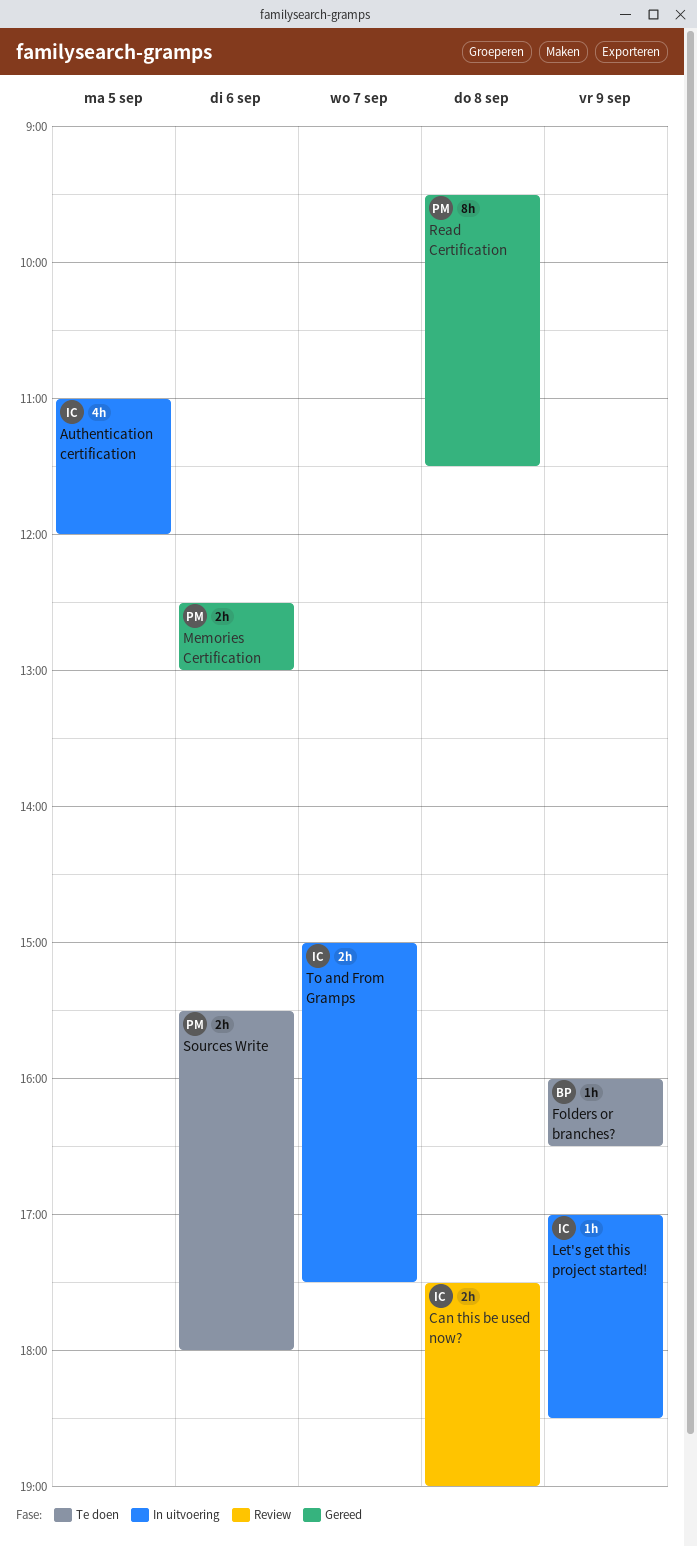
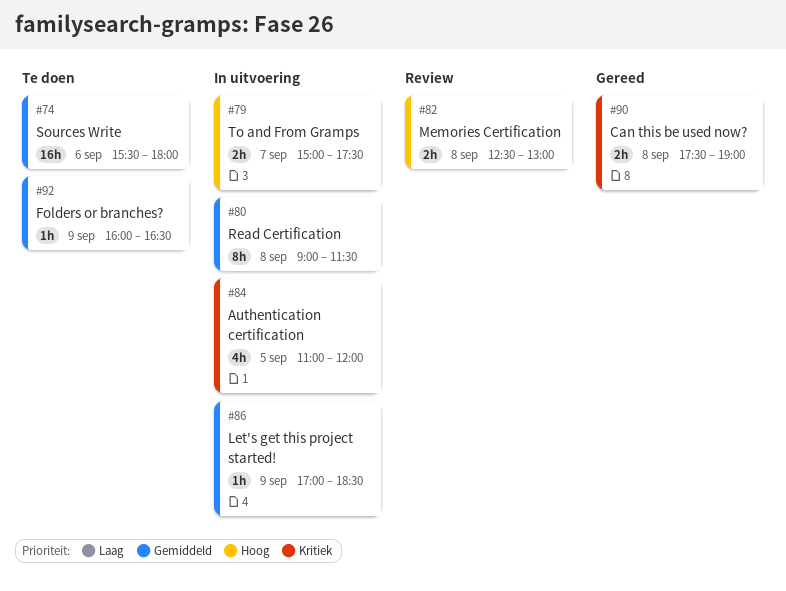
Can this be used now?, status: Review -> Gereed
Memories Certification, status: Gereed -> Review
Memories Certification, day: Sep 6 -> Sep 8
Read Certification, status: Gereed -> In uitvoering
Read Certification, begins: 09:30 -> 09:00
Sources Write, estimate: 2h -> 16h

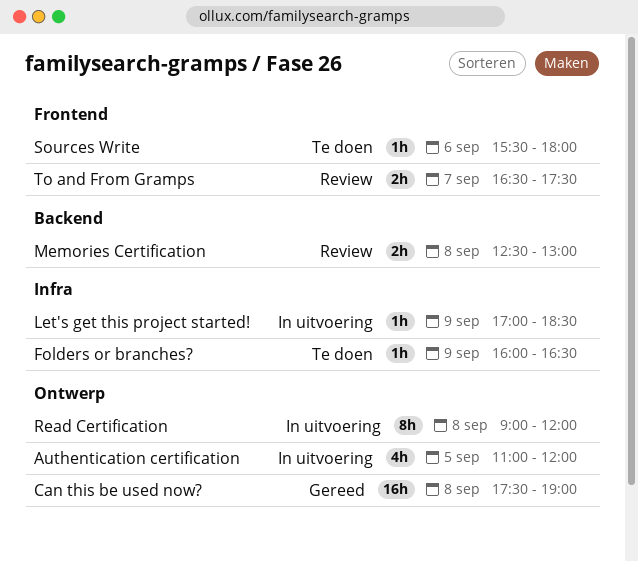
Can this be used now?, estimate: 2h -> 16h
Read Certification, ends: 11:30 -> 12:00
Sources Write, estimate: 16h -> 1h
To and From Gramps, status: In uitvoering -> Review
To and From Gramps, begins: 15:00 -> 16:30

